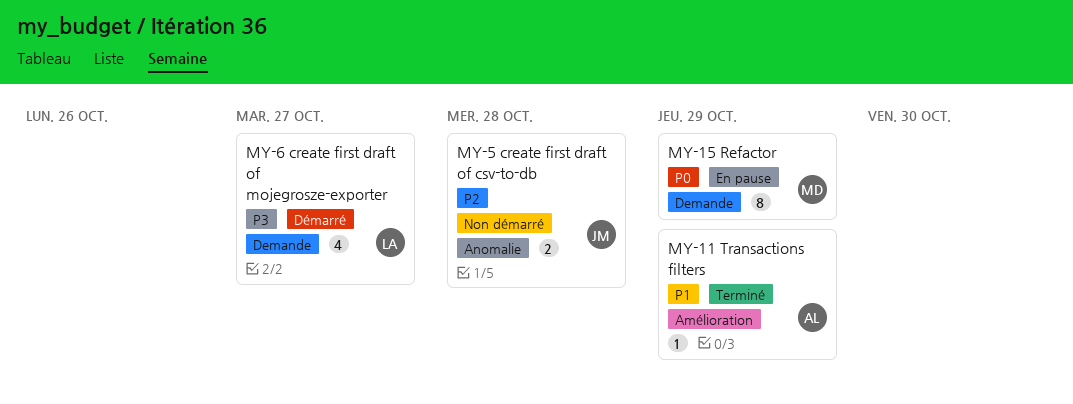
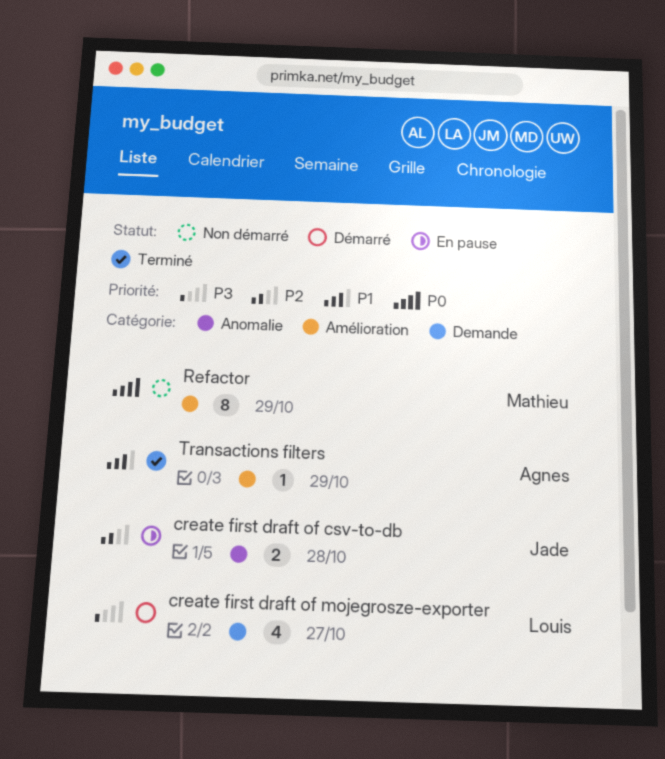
create first draft of csv-to-db, status: Non démarré -> En pause
Refactor, status: En pause -> Non démarré
Refactor, label: Demande -> Amélioration

